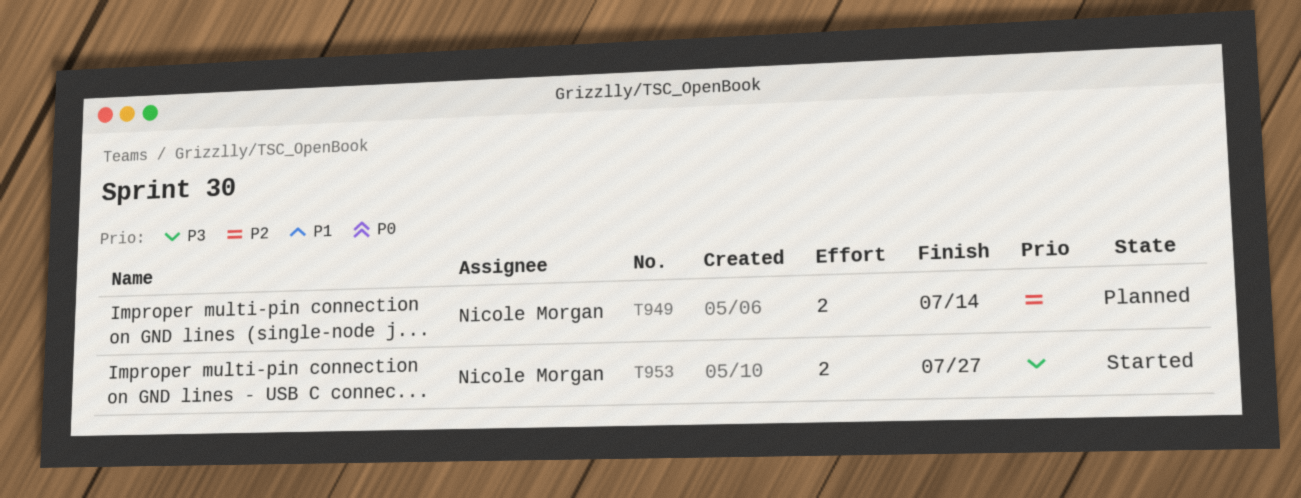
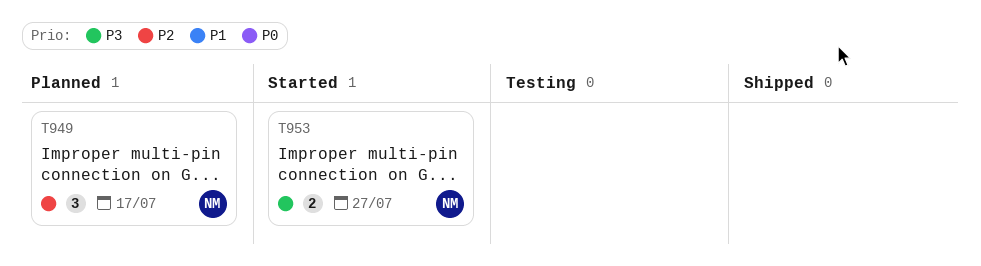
T949, estimate: 2 -> 3
T949, due: Jul 14 -> Jul 17

